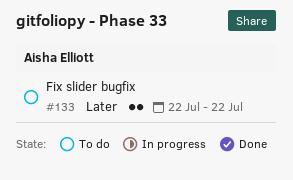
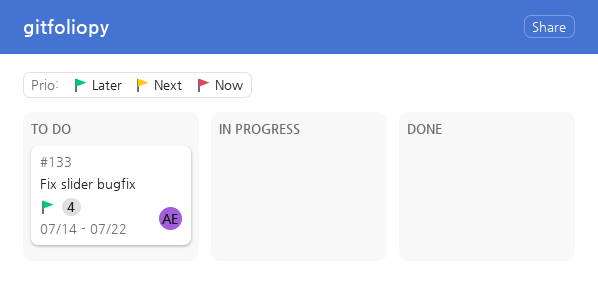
#133, estimate: 2 -> 4
#133, start: Jul 22 -> Jul 14

